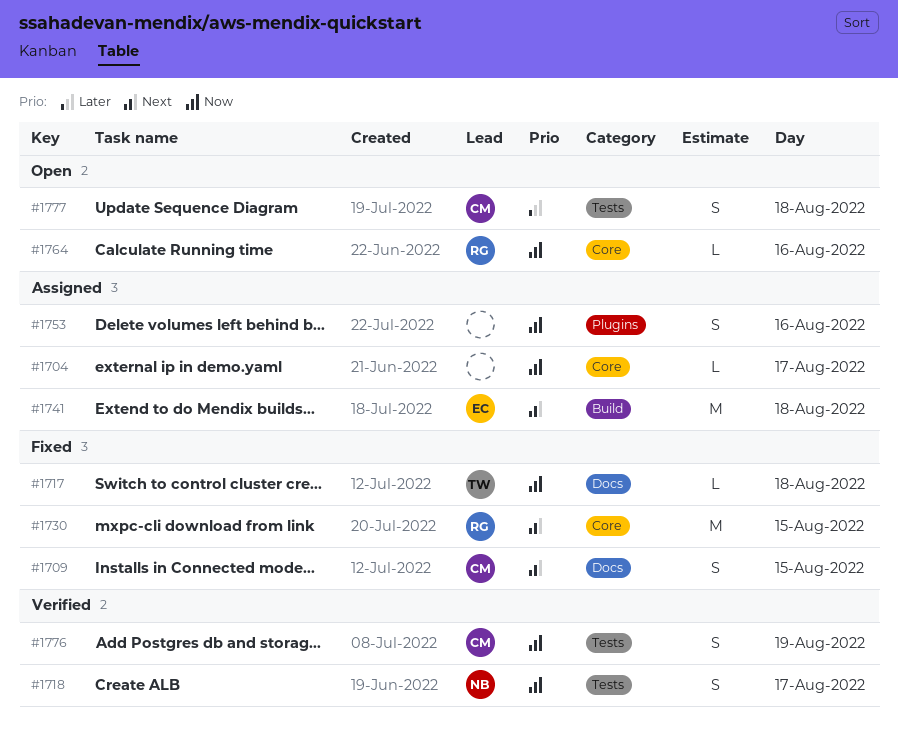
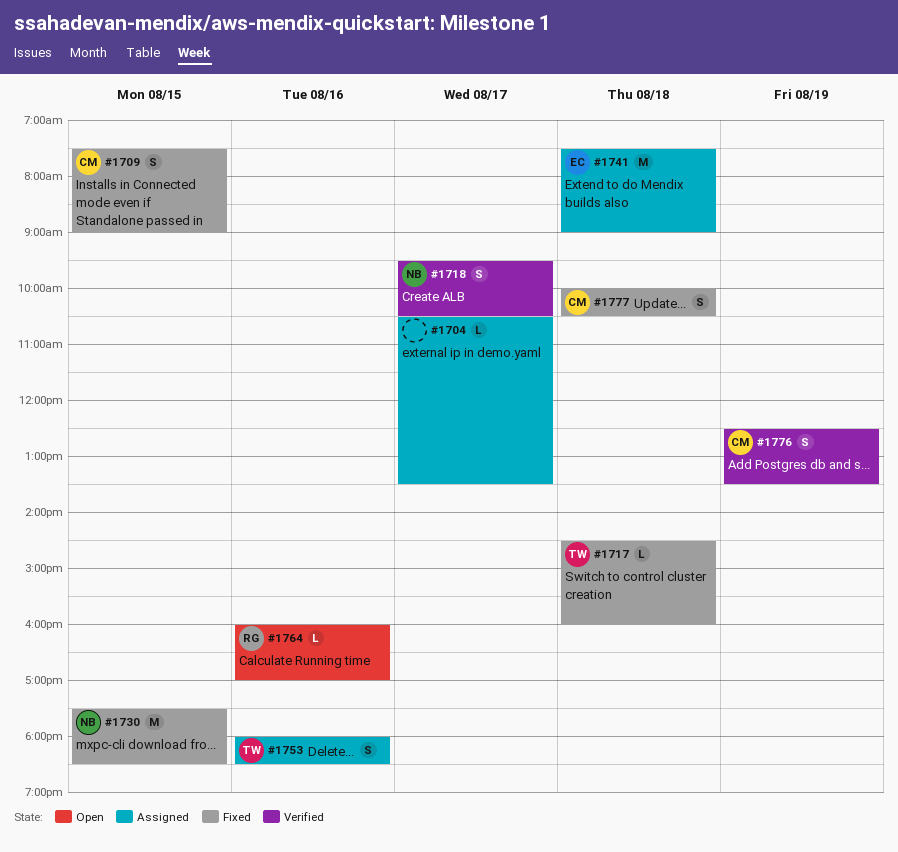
#1730, owner: RG -> NB
#1753, owner: none -> TW
#1777, status: Open -> Fixed

